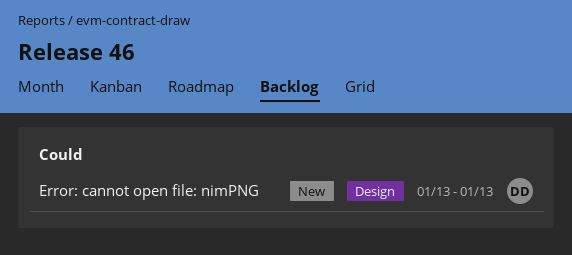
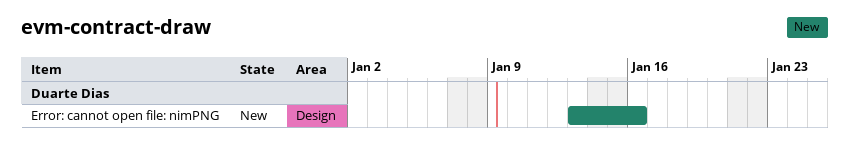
Error: cannot open file: nimPNG, due: Jan 13 -> Jan 16

